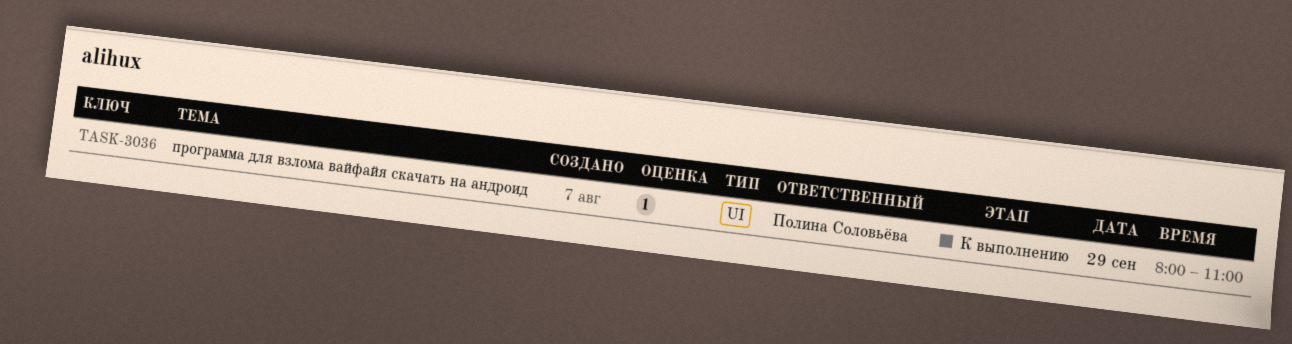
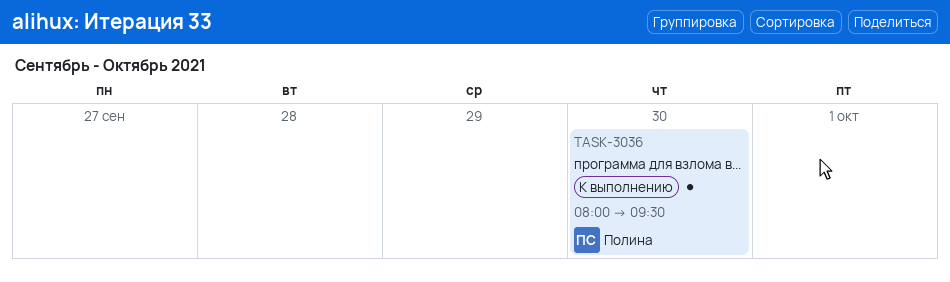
TASK-3036, day: Sep 29 -> Sep 30
TASK-3036, ends: 11:00 -> 09:30

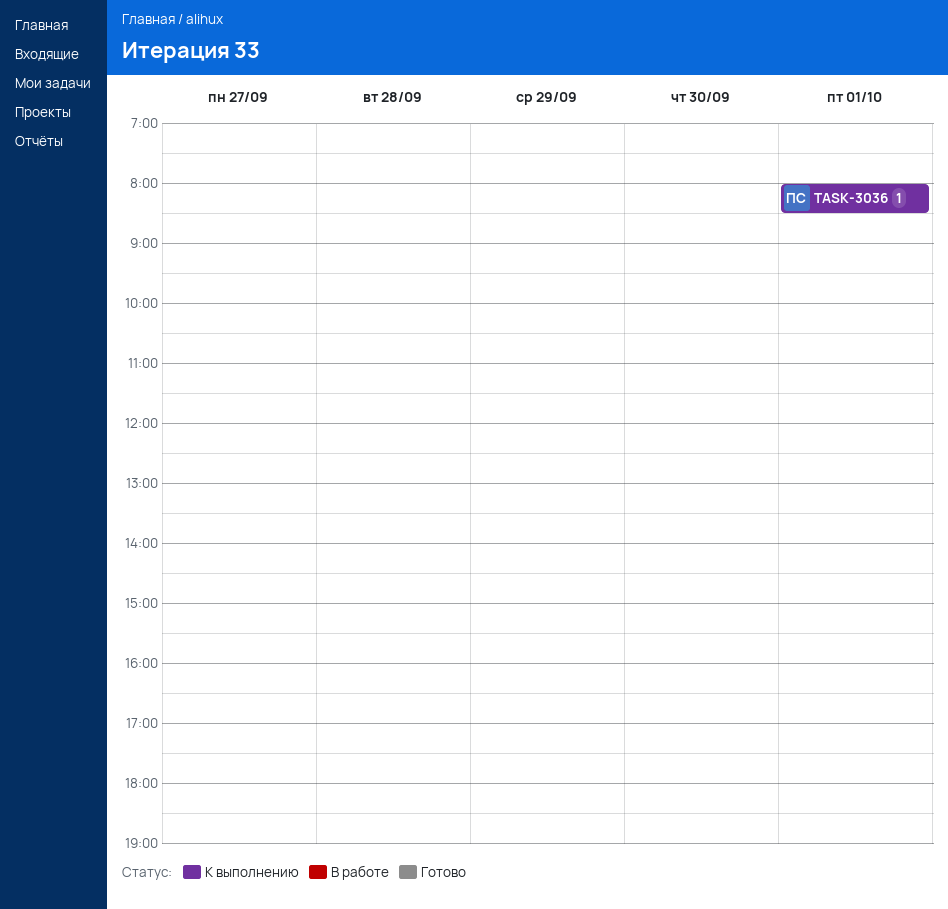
TASK-3036, day: Sep 30 -> Oct 1
TASK-3036, ends: 09:30 -> 08:30

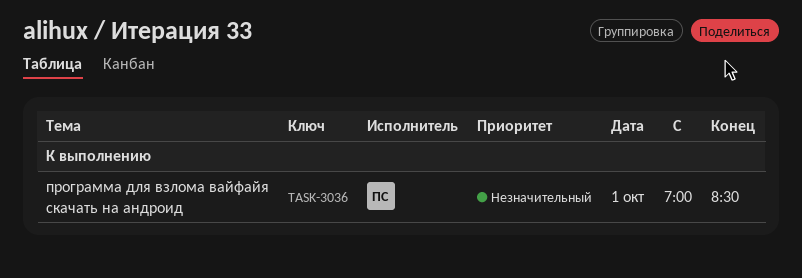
TASK-3036, begins: 08:00 -> 07:00

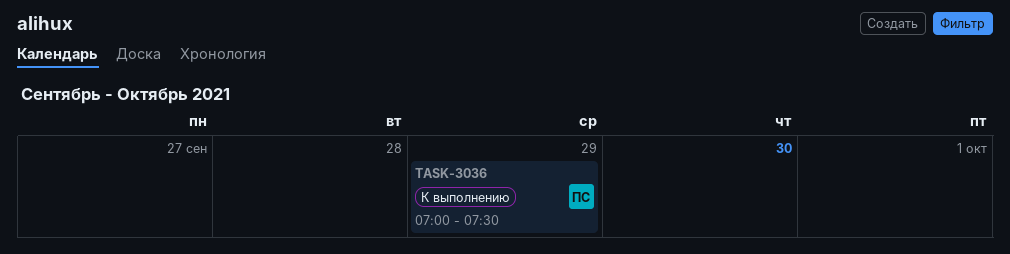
TASK-3036, day: Oct 1 -> Sep 29
TASK-3036, ends: 08:30 -> 07:30

